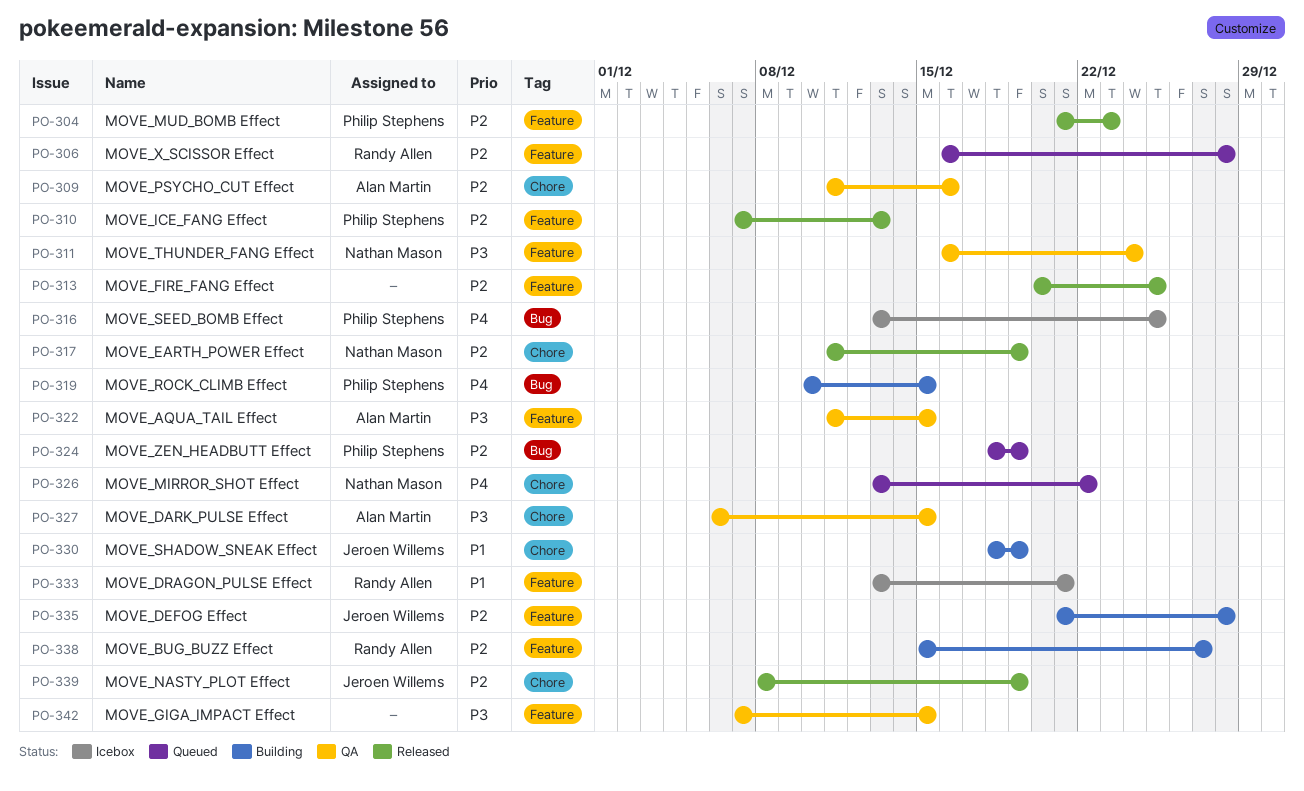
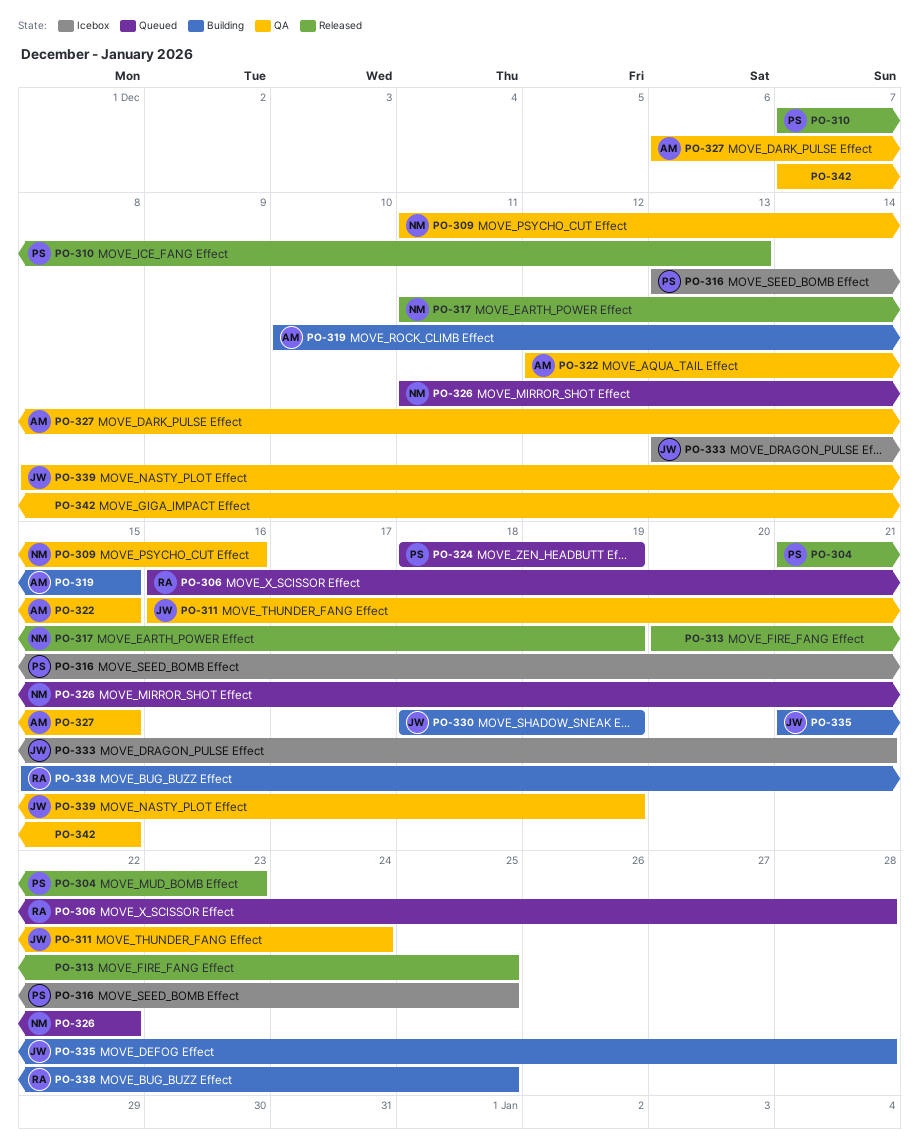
PO-309, owner: Alan Martin -> Nathan Mason
PO-311, owner: Nathan Mason -> Jeroen Willems
PO-319, owner: Philip Stephens -> Alan Martin
PO-322, start: Dec 11 -> Dec 12
PO-326, start: Dec 13 -> Dec 11
PO-333, owner: Randy Allen -> Jeroen Willems
PO-338, due: Dec 27 -> Dec 25
PO-339, status: Released -> QA

